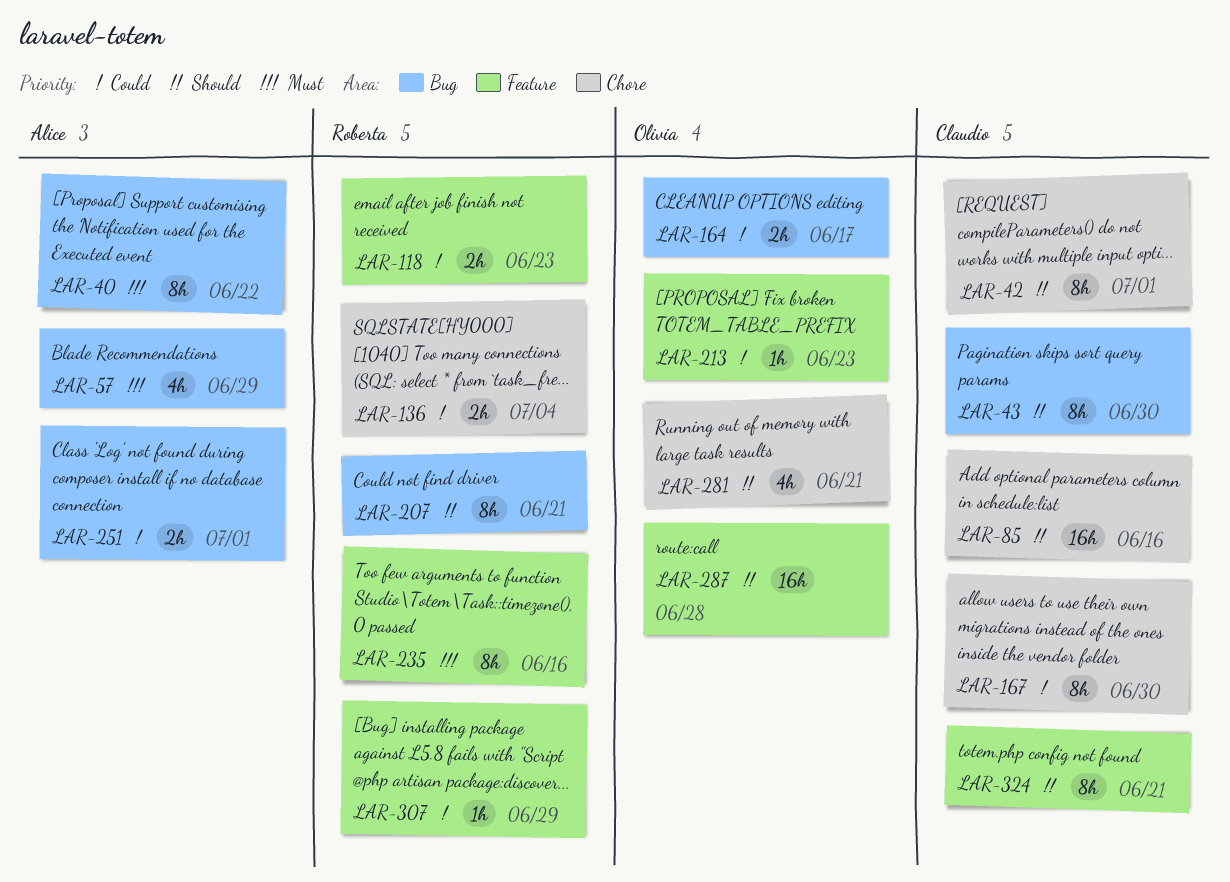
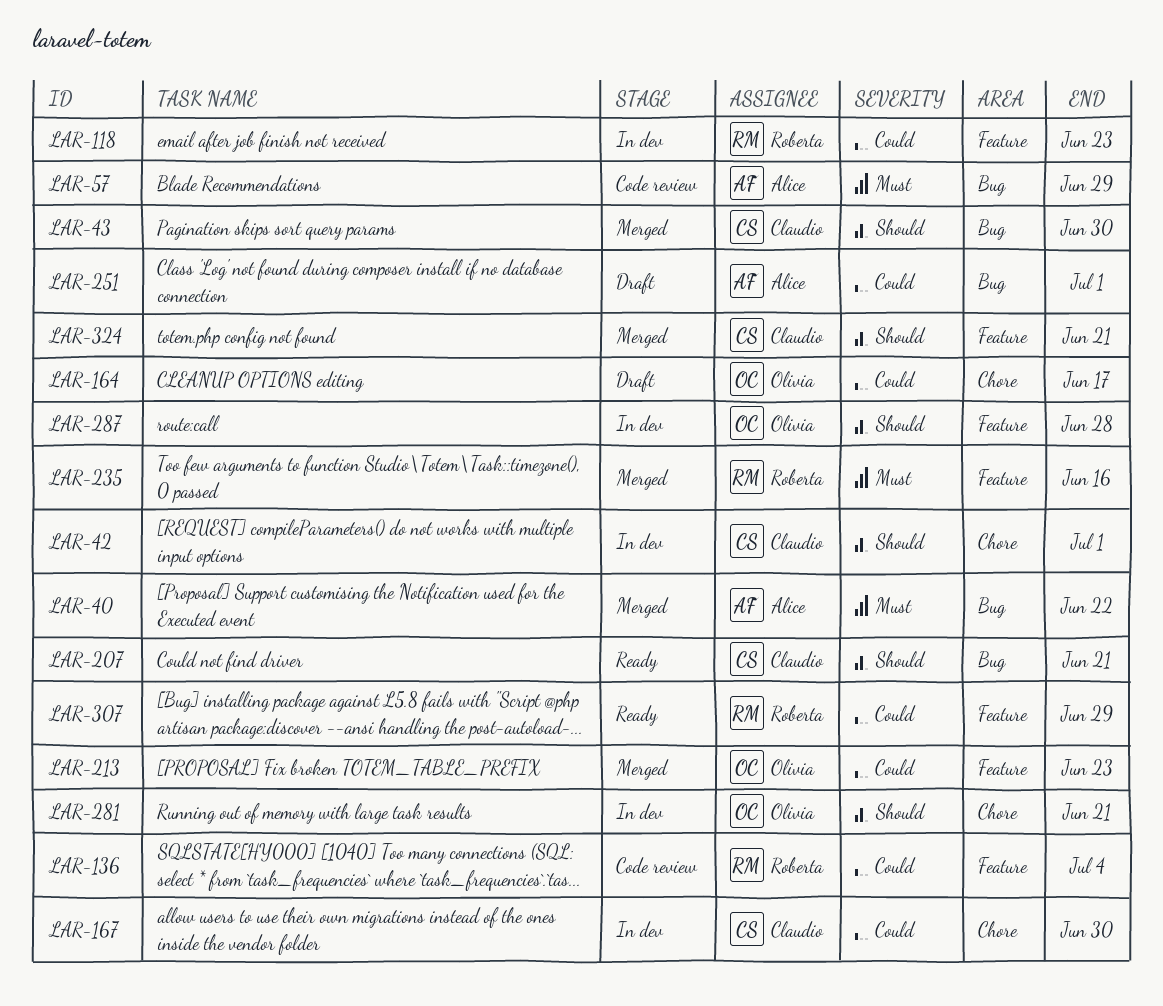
LAR-85: present -> none
LAR-136, label: Chore -> Feature
LAR-164, label: Bug -> Chore
LAR-207, owner: Roberta -> Claudio

